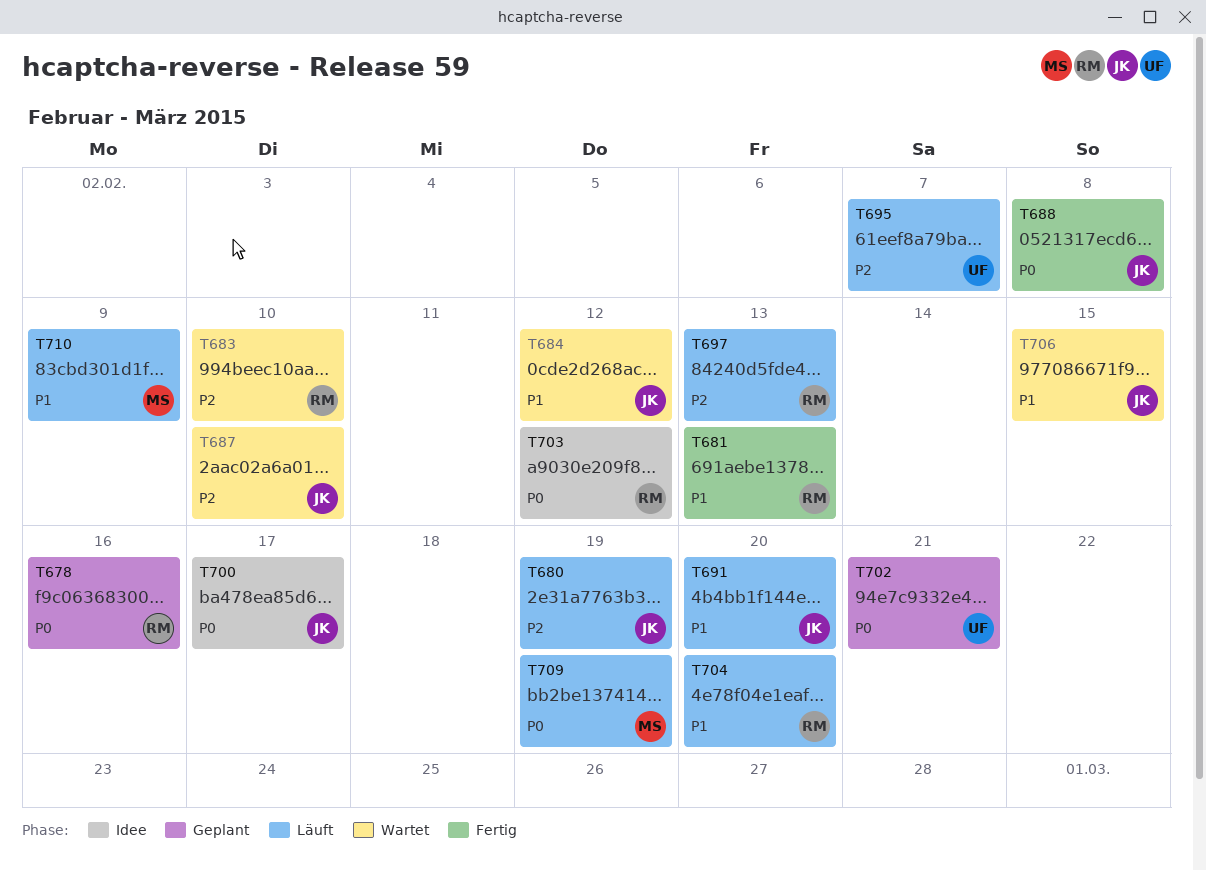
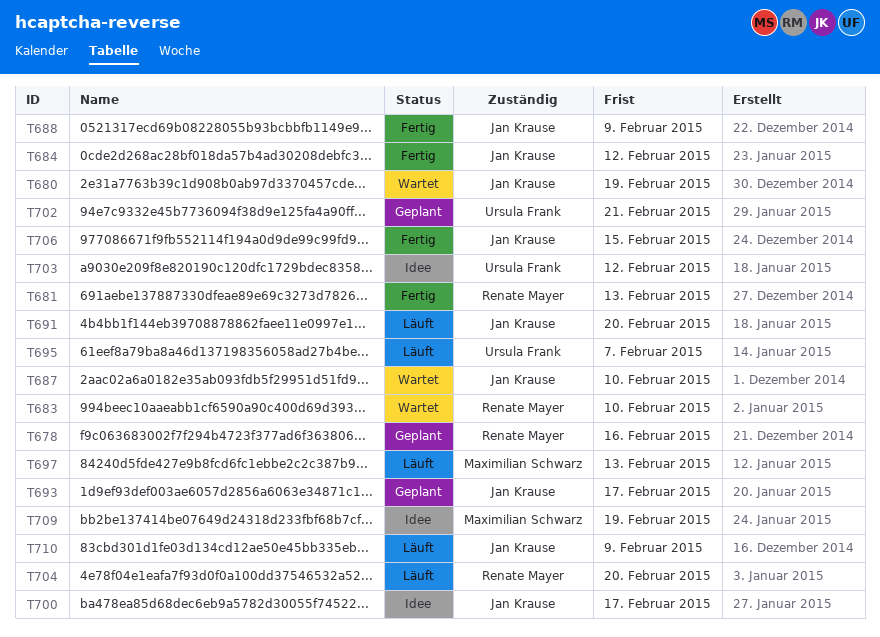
T680, status: Läuft -> Wartet
T684, status: Wartet -> Fertig
T688, due: Feb 8 -> Feb 9
T693: none -> present
T697, owner: Renate Mayer -> Maximilian Schwarz
T703, owner: Renate Mayer -> Ursula Frank
T706, status: Wartet -> Fertig
T709, status: Läuft -> Idee
T710, owner: Maximilian Schwarz -> Jan Krause

